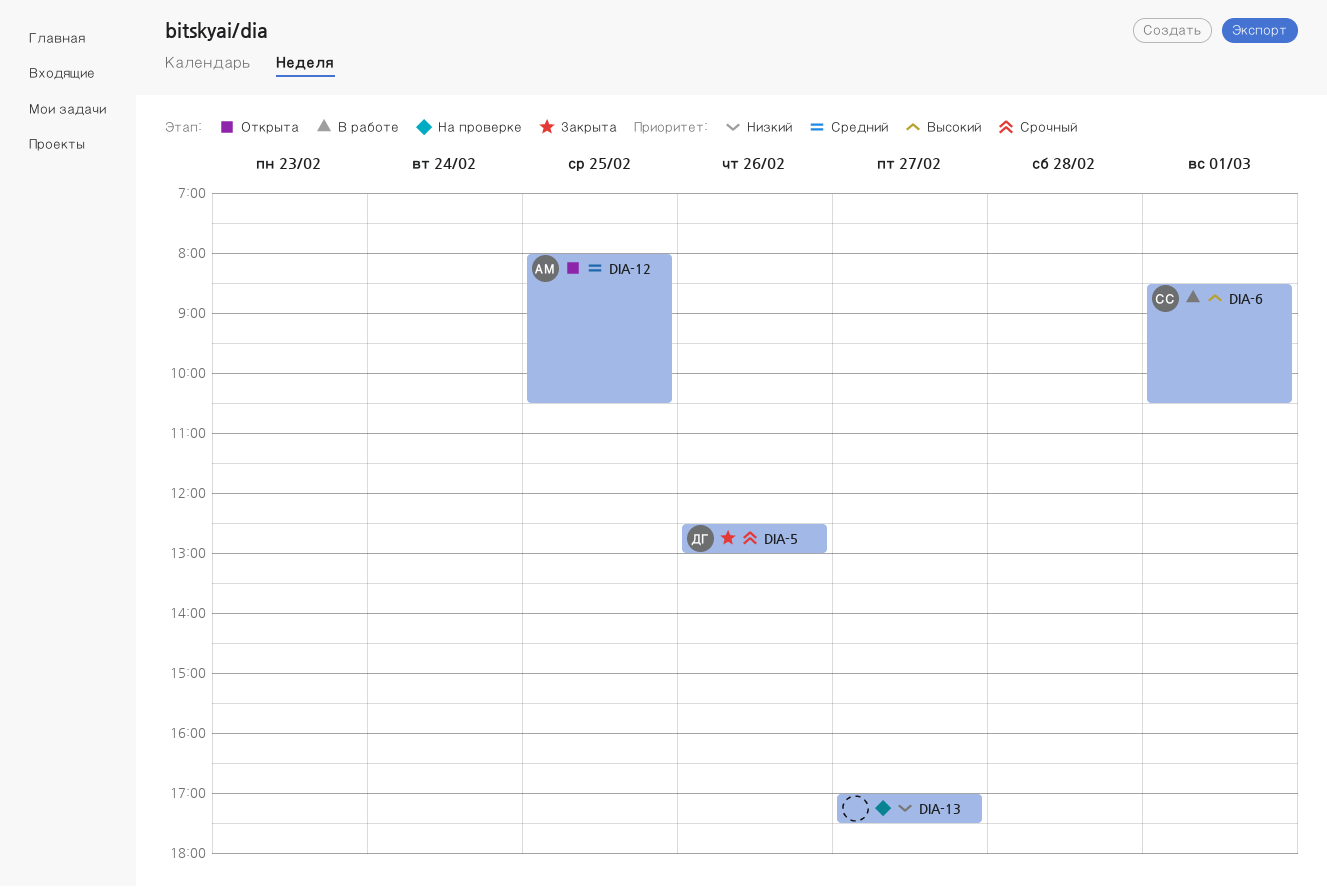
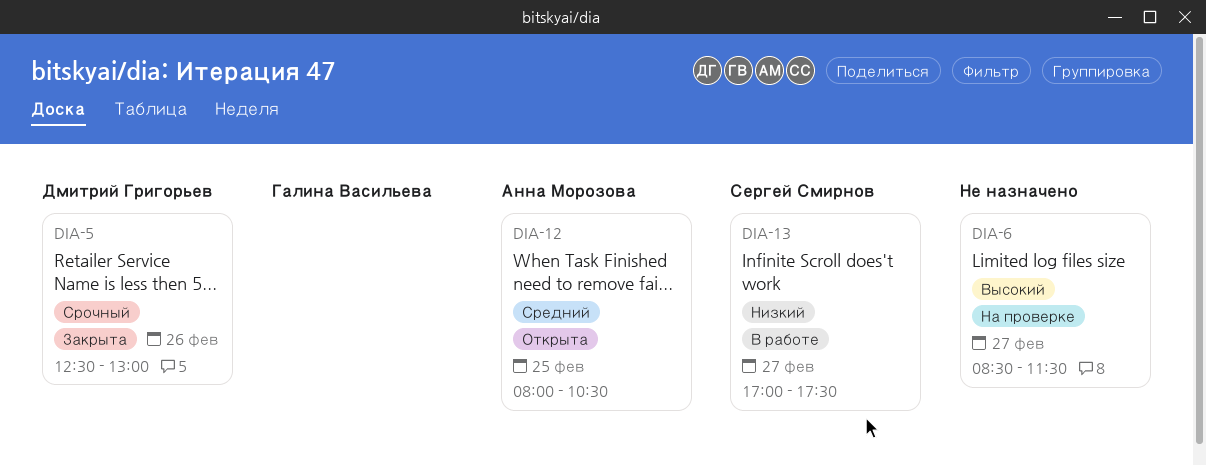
DIA-6, status: В работе -> На проверке
DIA-6, owner: Сергей Смирнов -> none
DIA-6, day: Mar 1 -> Feb 27
DIA-6, ends: 10:30 -> 11:30
DIA-13, status: На проверке -> В работе
DIA-13, owner: none -> Сергей Смирнов

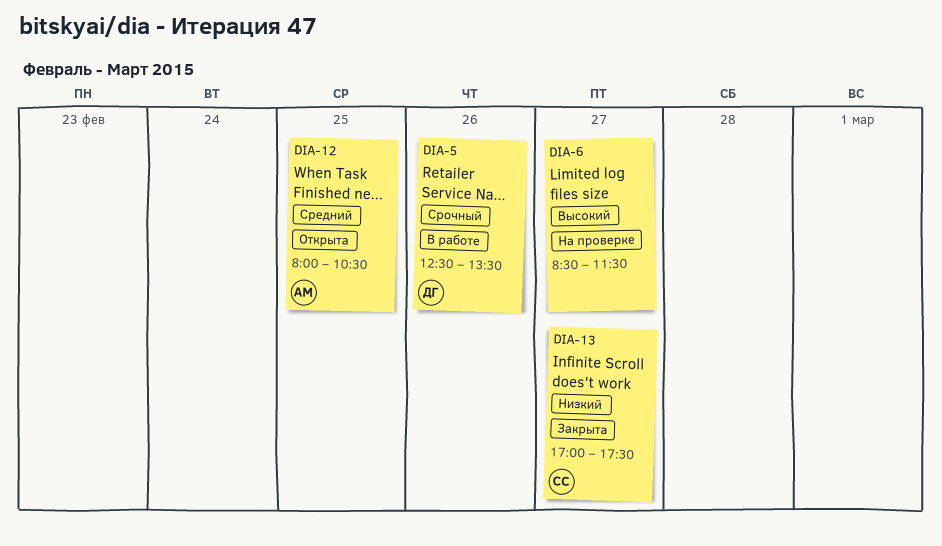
DIA-5, status: Закрыта -> В работе
DIA-5, ends: 13:00 -> 13:30
DIA-13, status: В работе -> Закрыта

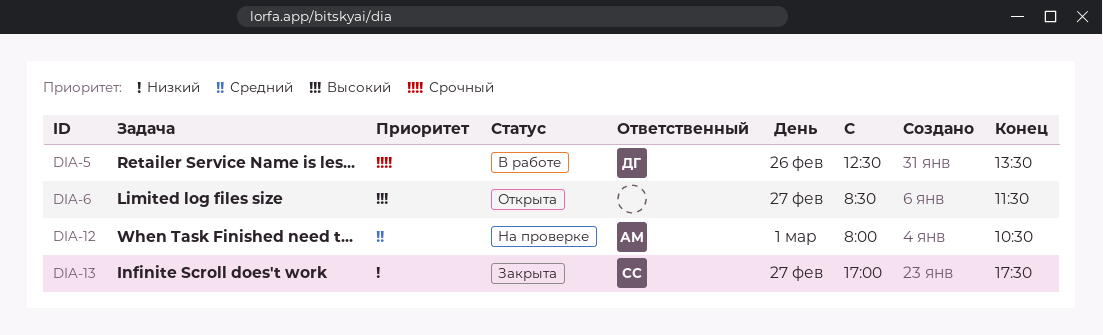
DIA-6, status: На проверке -> Открыта
DIA-12, status: Открыта -> На проверке
DIA-12, day: Feb 25 -> Mar 1

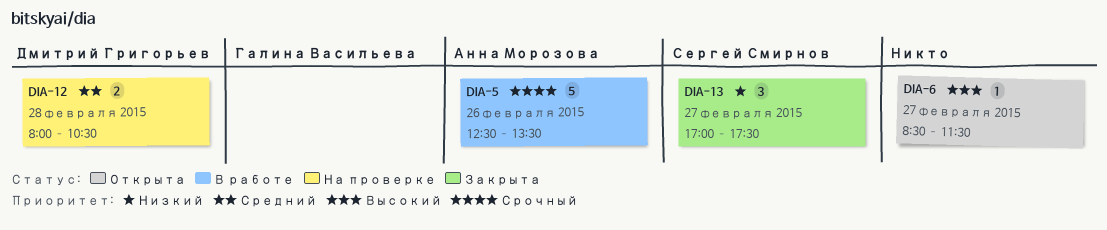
DIA-5, owner: Дмитрий Григорьев -> Анна Морозова
DIA-12, owner: Анна Морозова -> Дмитрий Григорьев
DIA-12, day: Mar 1 -> Feb 28

